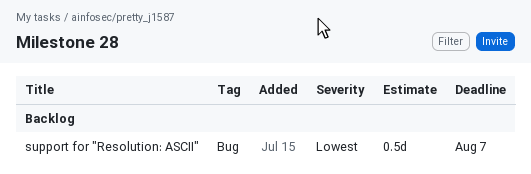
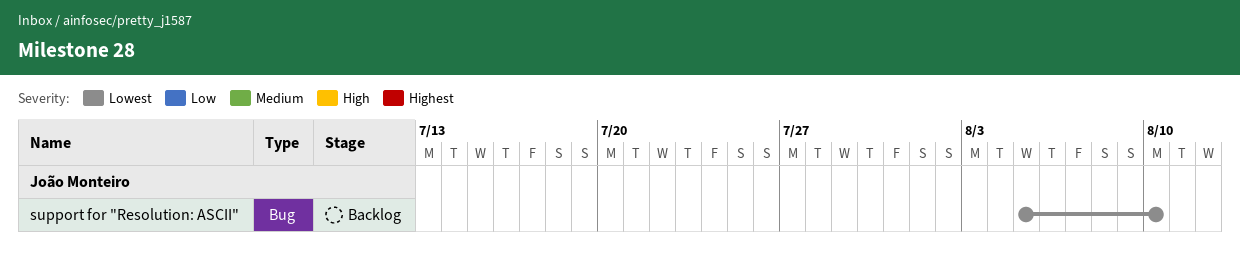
support for "Resolution: ASCII", due: Aug 7 -> Aug 10

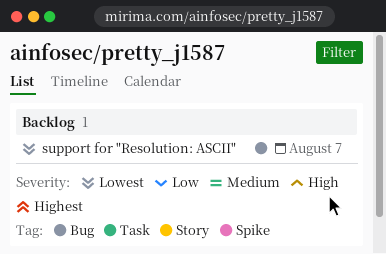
support for "Resolution: ASCII", due: Aug 10 -> Aug 7

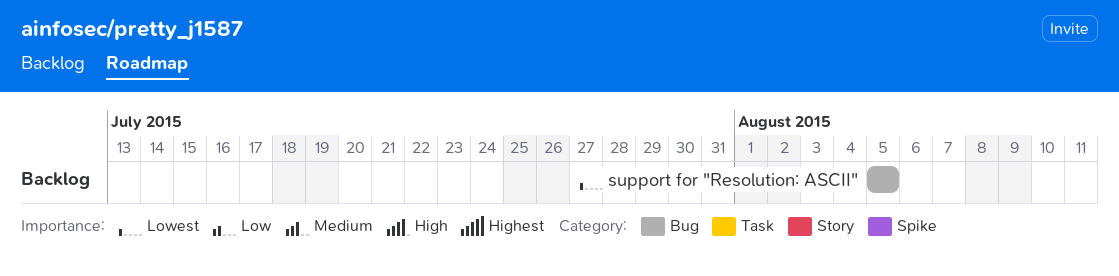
support for "Resolution: ASCII", due: Aug 7 -> Aug 5

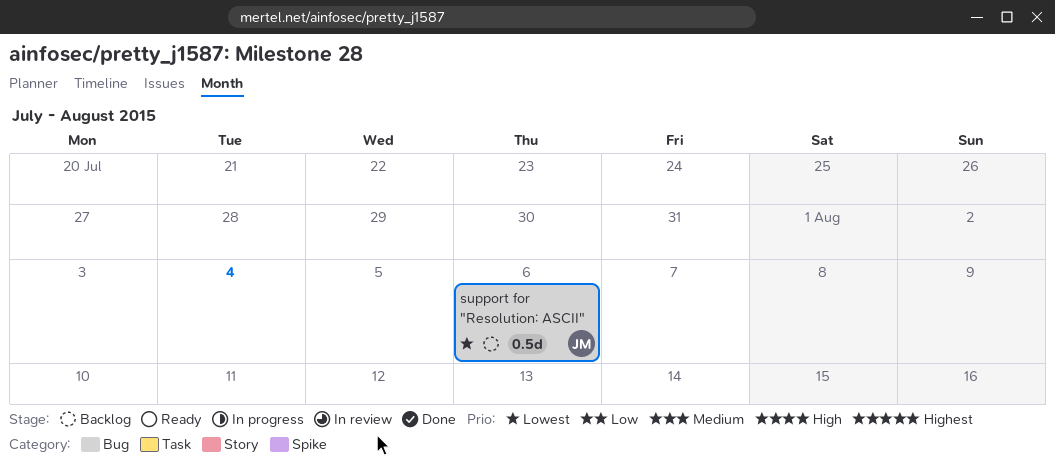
support for "Resolution: ASCII", due: Aug 5 -> Aug 6

